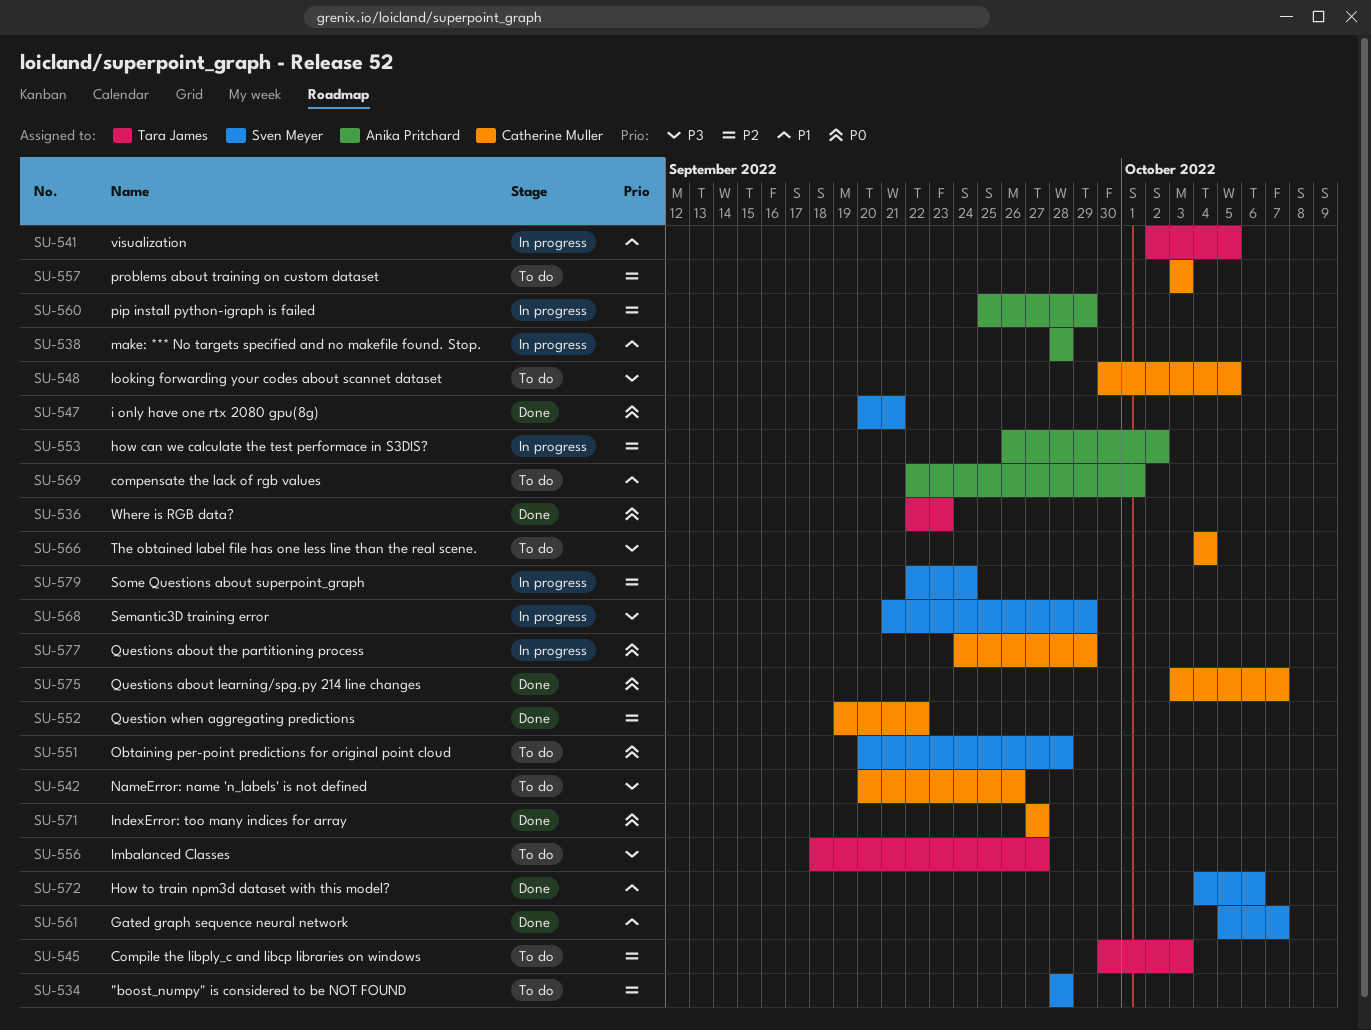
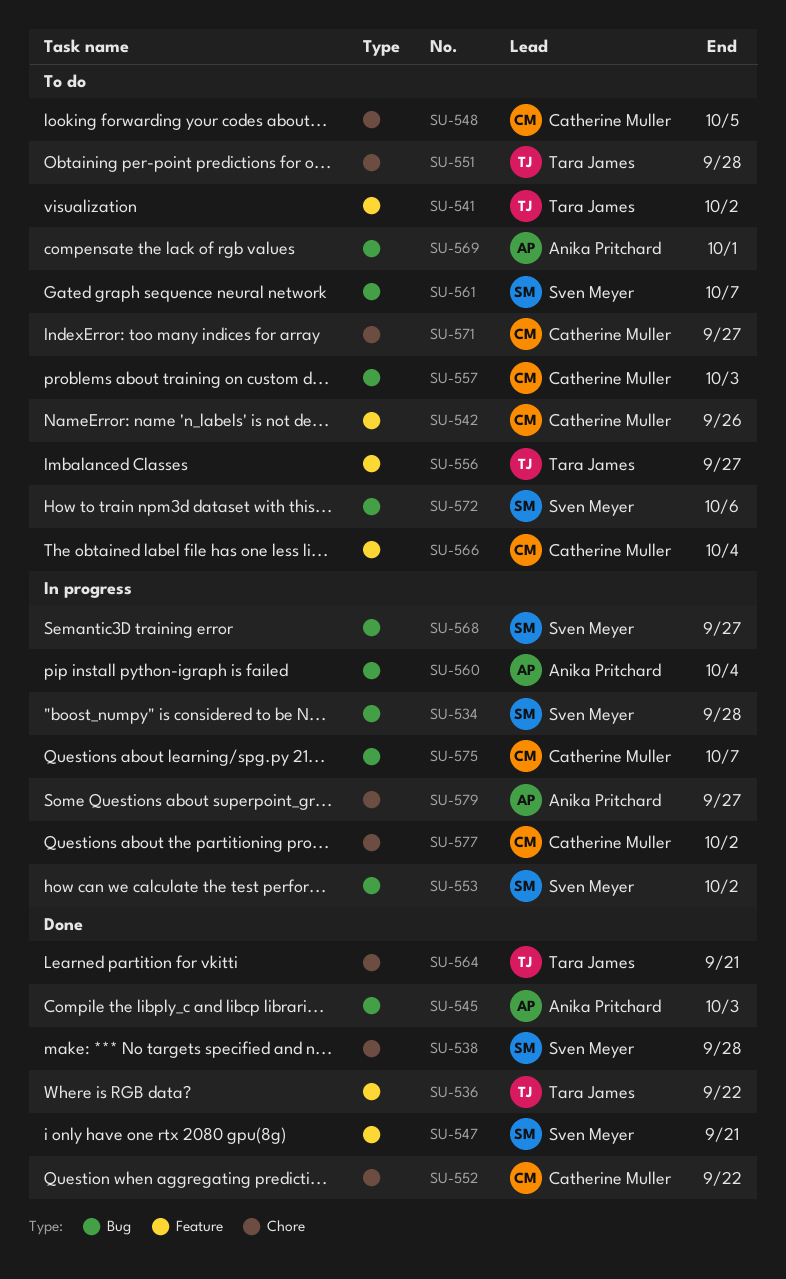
SU-534, status: To do -> In progress
SU-536, due: Sep 23 -> Sep 22
SU-538, status: In progress -> Done
SU-538, owner: Anika Pritchard -> Sven Meyer
SU-541, status: In progress -> To do
SU-541, due: Oct 5 -> Oct 2
SU-545, status: To do -> Done
SU-545, owner: Tara James -> Anika Pritchard
SU-551, owner: Sven Meyer -> Tara James
SU-553, owner: Anika Pritchard -> Sven Meyer
SU-560, due: Sep 29 -> Oct 4
SU-561, status: Done -> To do
SU-564: none -> present
SU-568, due: Sep 29 -> Sep 27
SU-571, status: Done -> To do
SU-572, status: Done -> To do
SU-575, status: Done -> In progress
SU-577, due: Sep 29 -> Oct 2
SU-579, owner: Sven Meyer -> Anika Pritchard
SU-579, due: Sep 24 -> Sep 27

